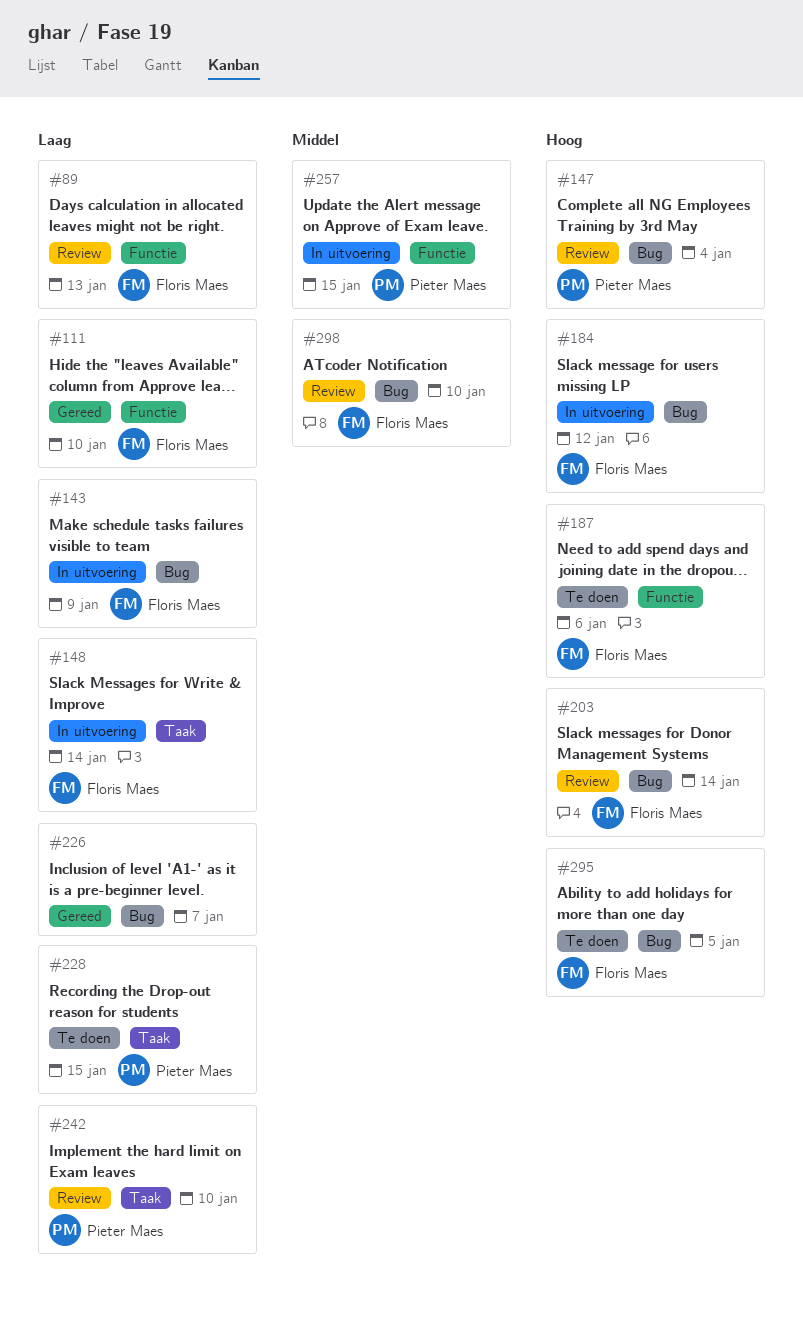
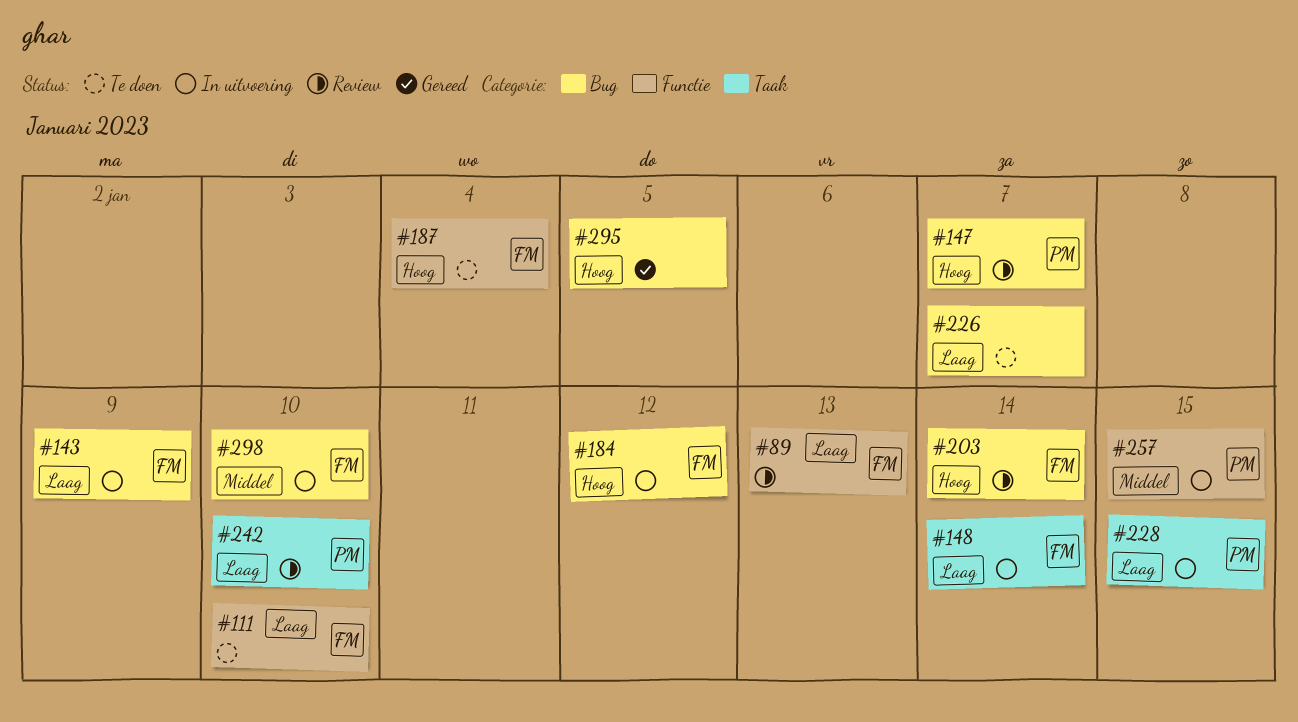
#111, status: Gereed -> Te doen
#147, due: Jan 4 -> Jan 7
#187, due: Jan 6 -> Jan 4
#226, status: Gereed -> Te doen
#228, status: Te doen -> In uitvoering
#295, status: Te doen -> Gereed
#295, owner: Floris Maes -> none
#298, status: Review -> In uitvoering

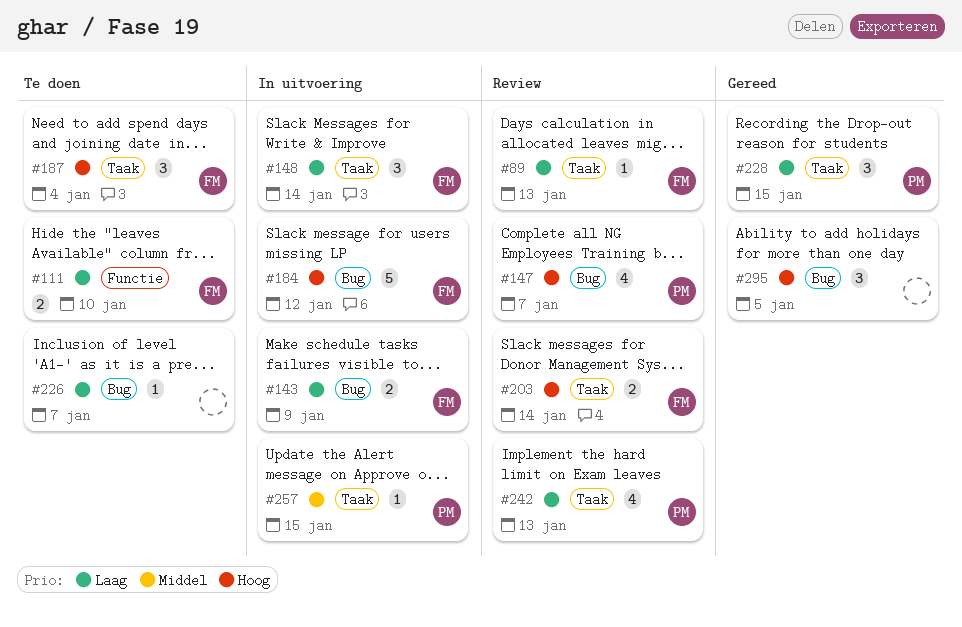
#89, label: Functie -> Taak
#187, label: Functie -> Taak
#203, label: Bug -> Taak
#228, status: In uitvoering -> Gereed
#242, due: Jan 10 -> Jan 13
#257, label: Functie -> Taak
#298: present -> none

